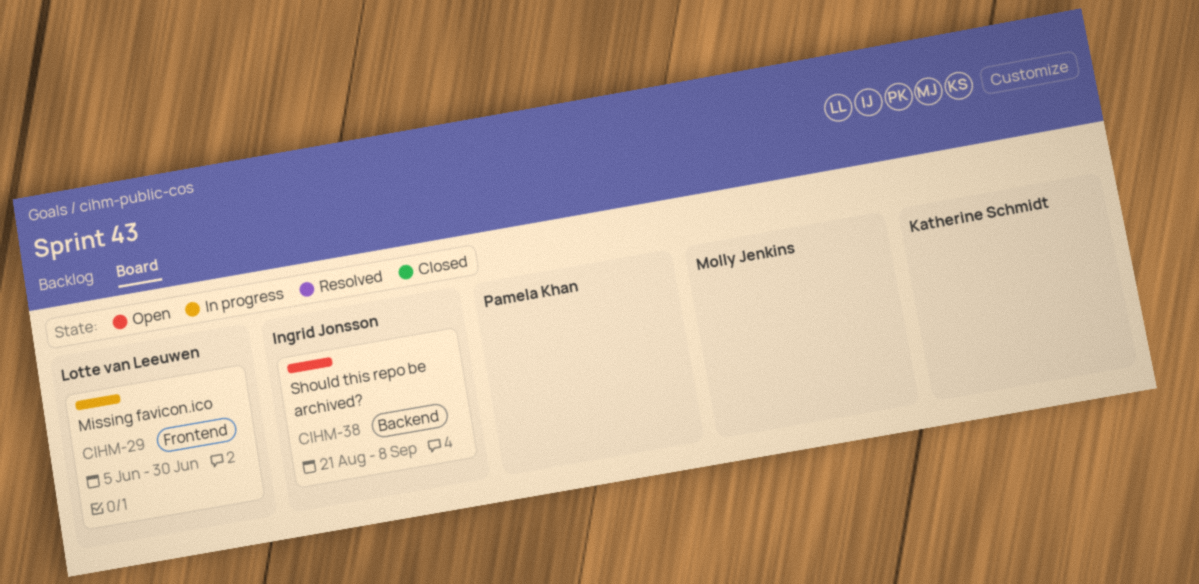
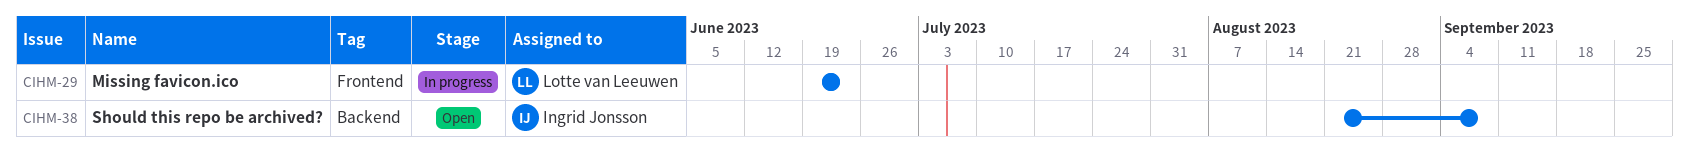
CIHM-29, start: Jun 5 -> Jun 19
CIHM-29, due: Jun 30 -> Jun 23

